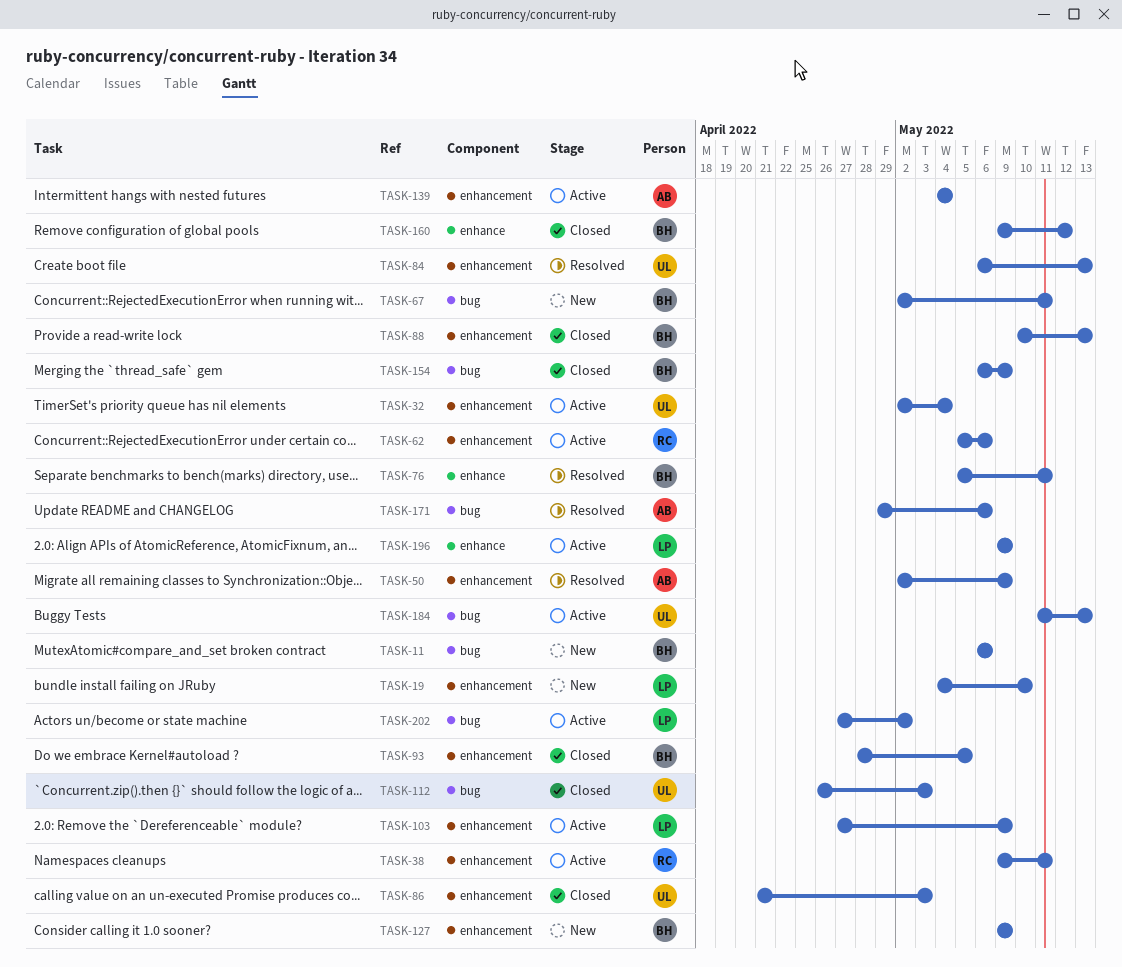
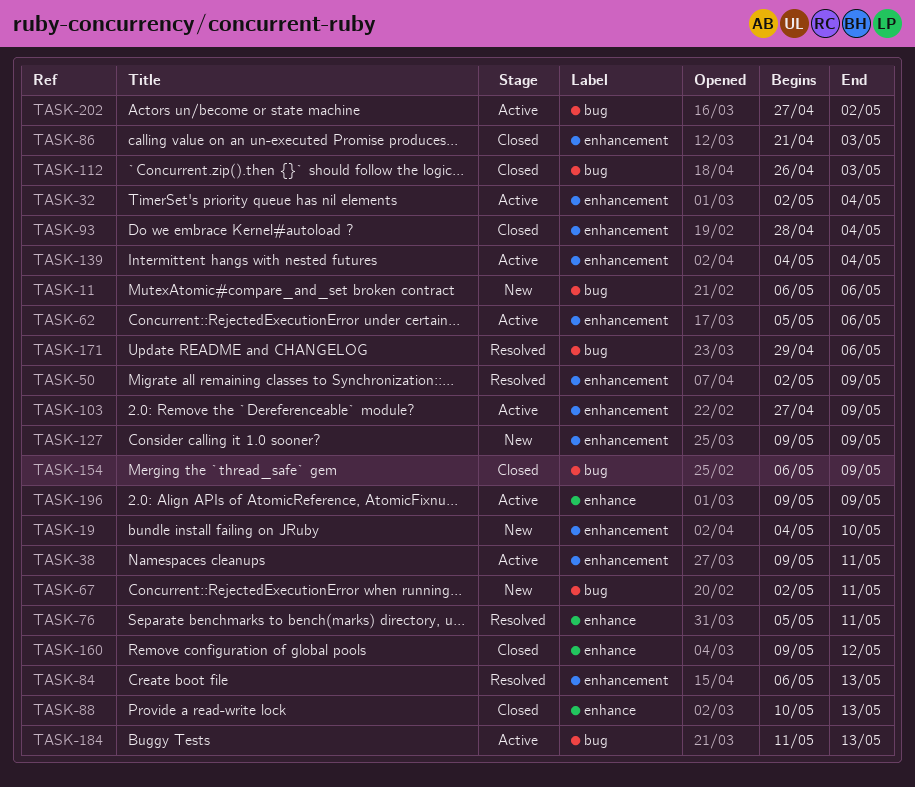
TASK-88, label: enhancement -> enhance
TASK-93, due: May 5 -> May 4

